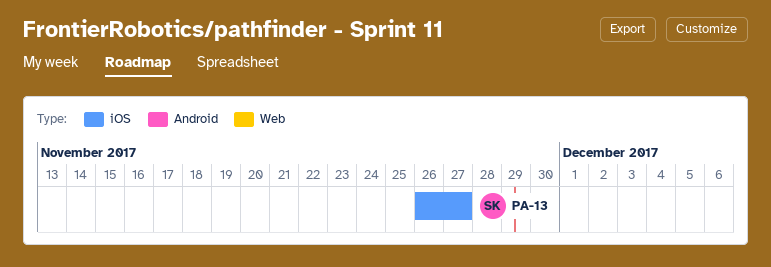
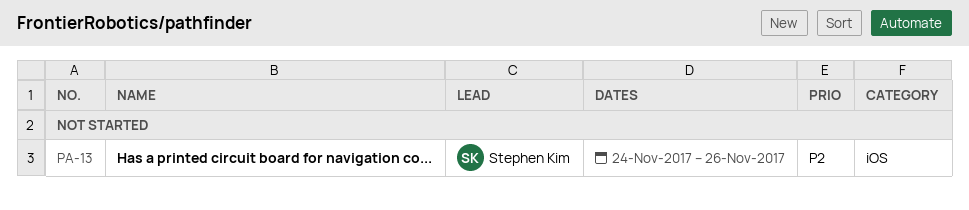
PA-13, start: Nov 26 -> Nov 24
PA-13, due: Nov 27 -> Nov 26

